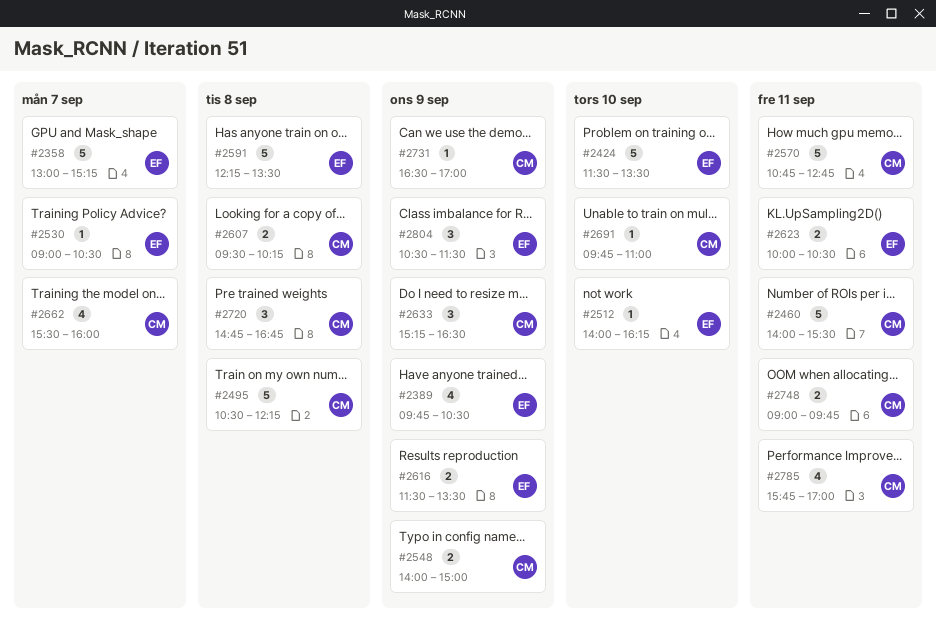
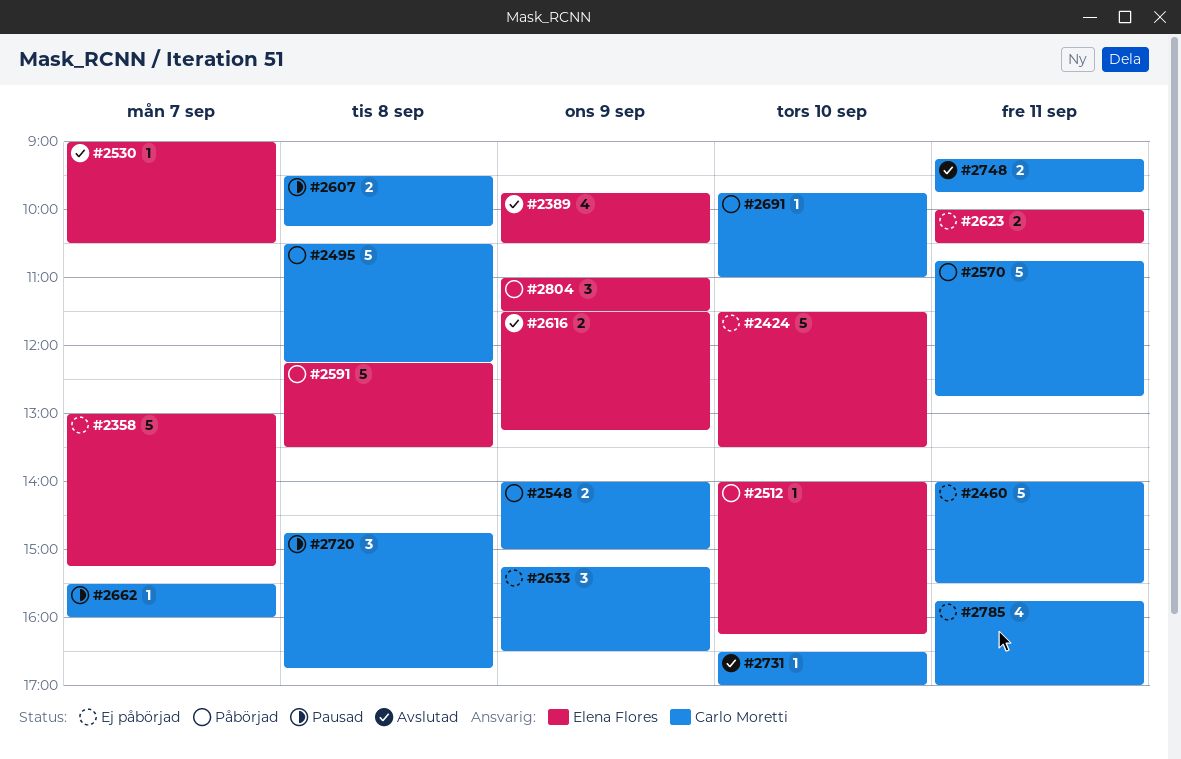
#2616, ends: 13:30 -> 13:15
#2662, estimate: 4 -> 1
#2731, day: Sep 9 -> Sep 10
#2748, begins: 09:00 -> 09:15
#2804, begins: 10:30 -> 11:00

